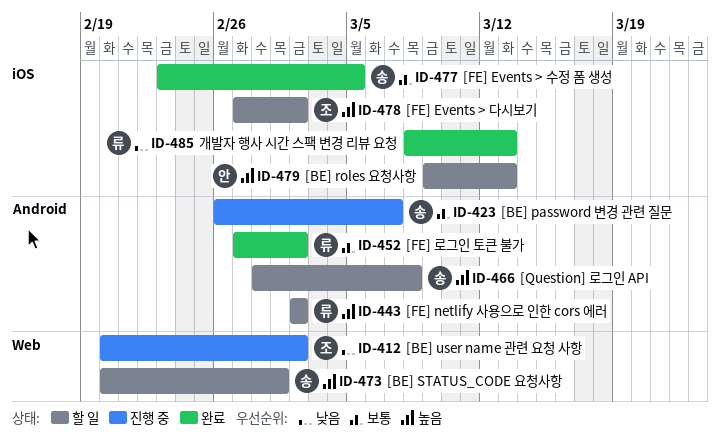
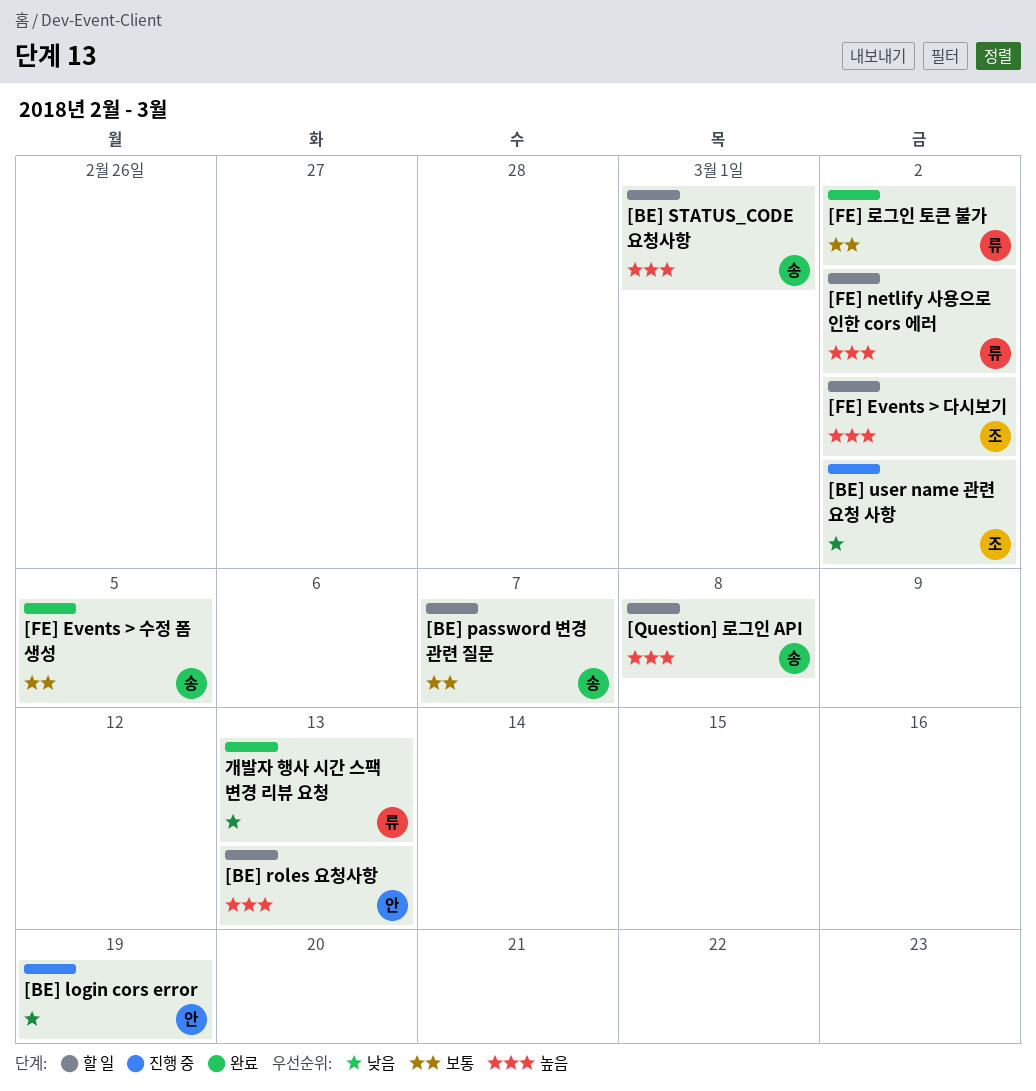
[BE] login cors error: none -> present
[BE] password 변경 관련 질문, status: 진행 중 -> 할 일

